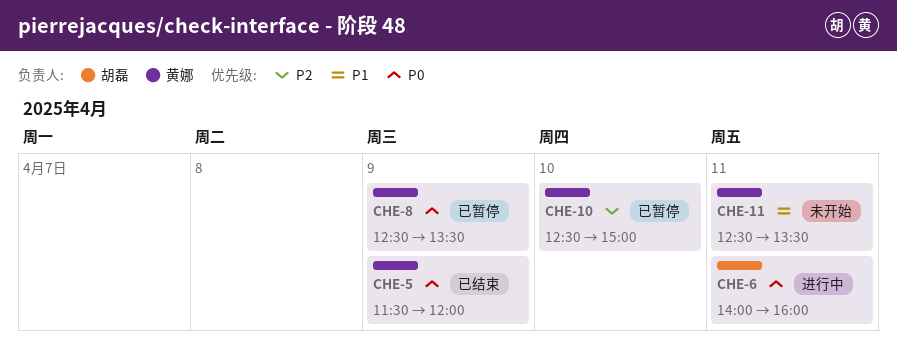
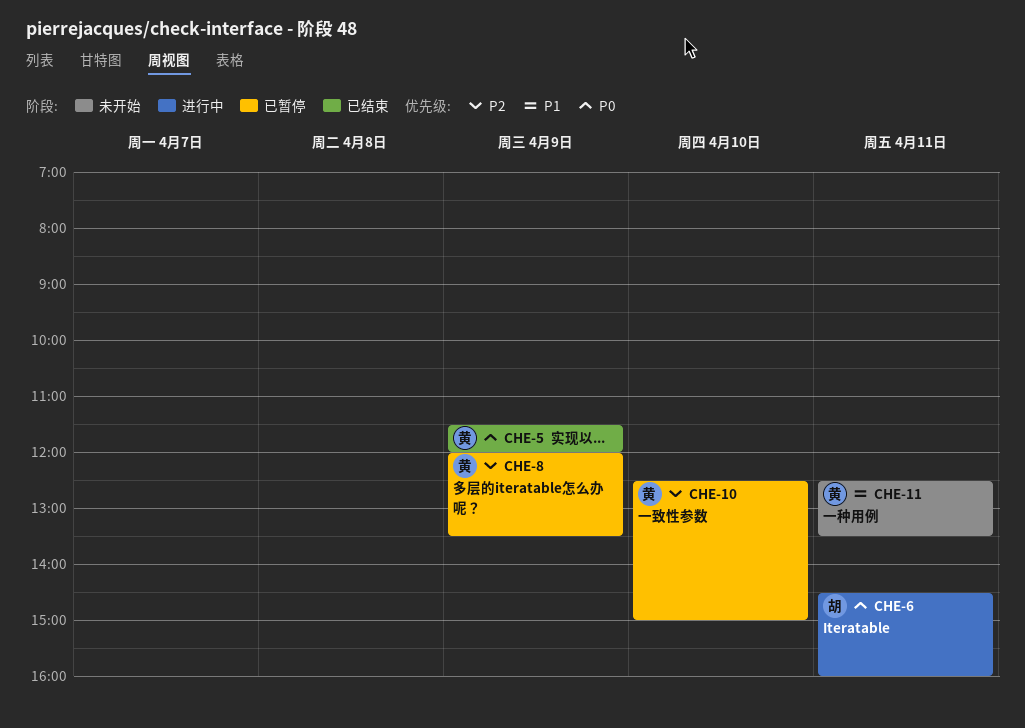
CHE-6, begins: 14:00 -> 14:30
CHE-8, priority: P0 -> P2
CHE-8, begins: 12:30 -> 12:00

